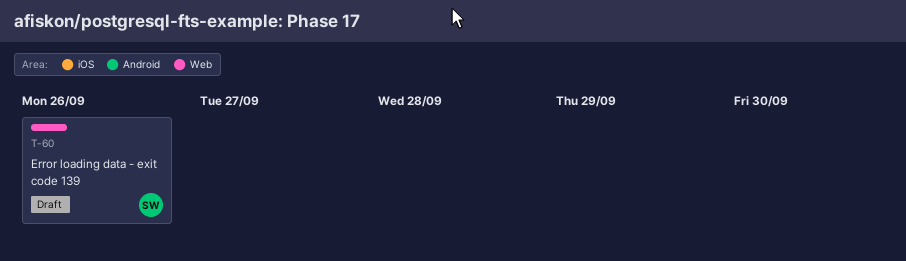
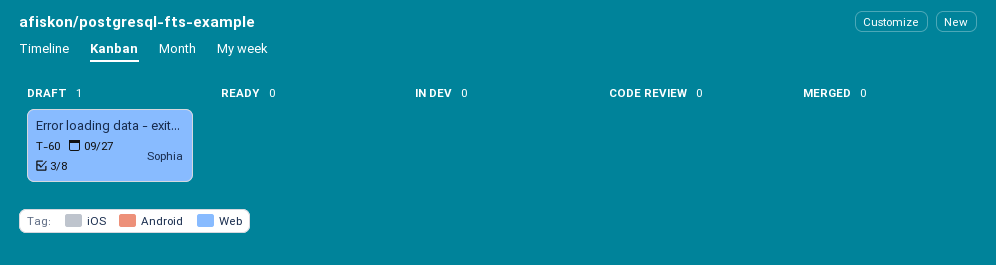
T-60, due: Sep 26 -> Sep 27

